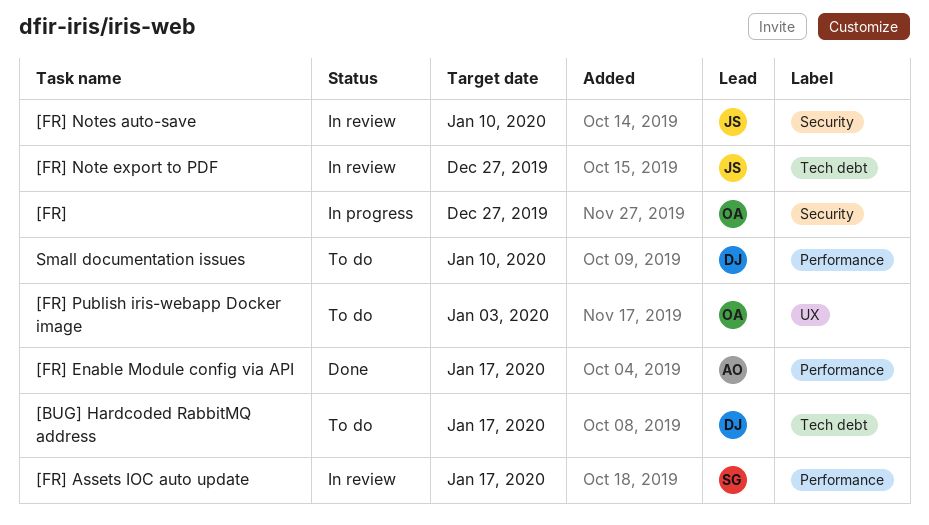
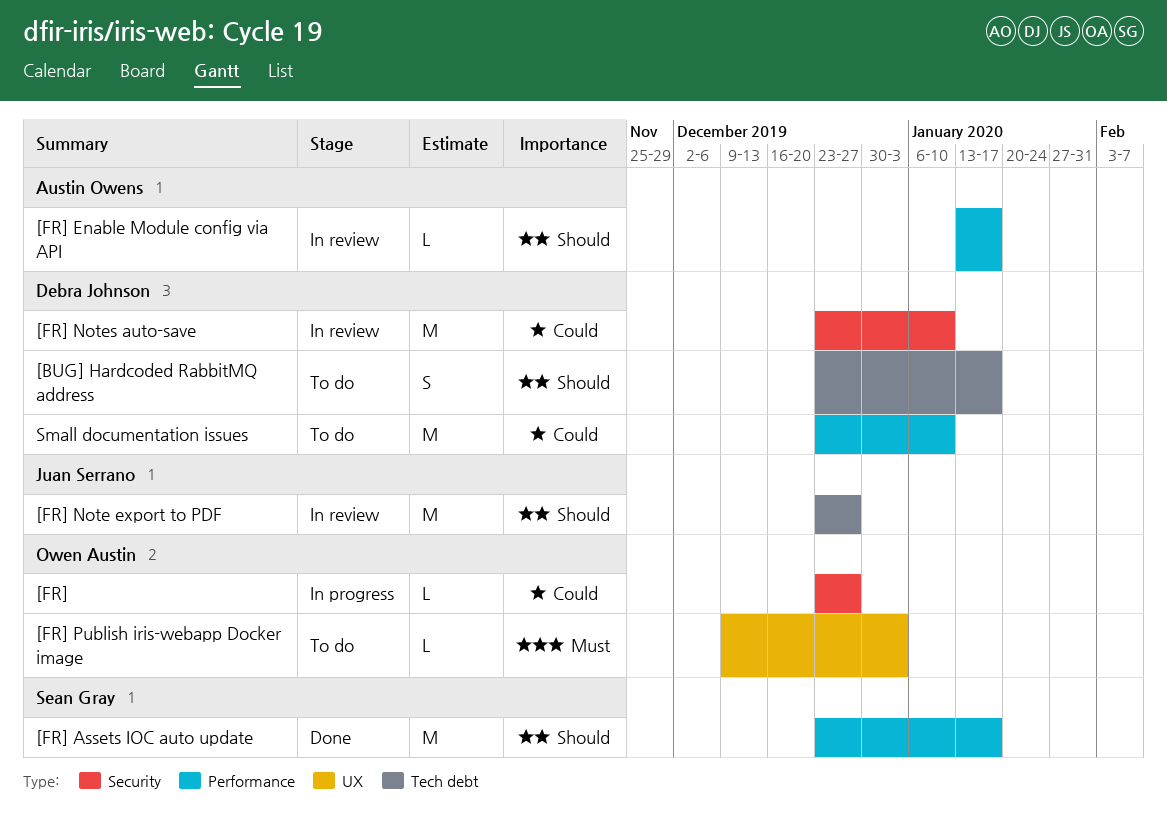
[FR] Assets IOC auto update, status: In review -> Done
[FR] Enable Module config via API, status: Done -> In review
[FR] Notes auto-save, owner: Juan Serrano -> Debra Johnson

